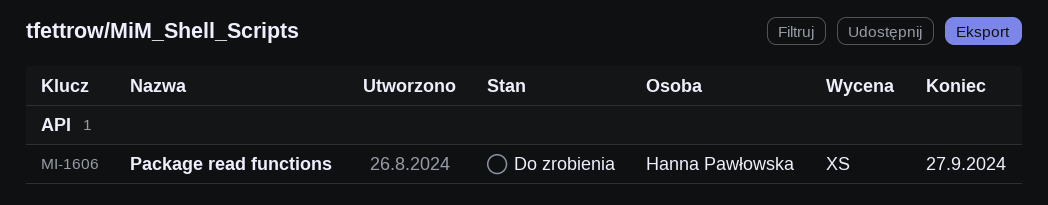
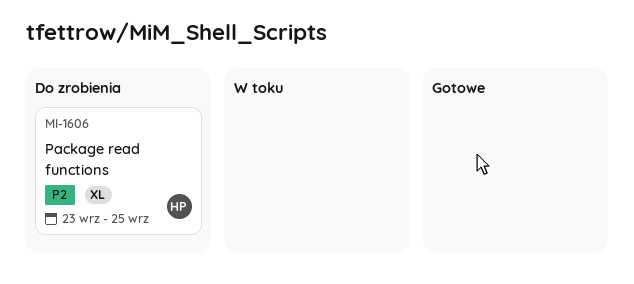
MI-1606, estimate: XS -> XL
MI-1606, due: Sep 27 -> Sep 25

